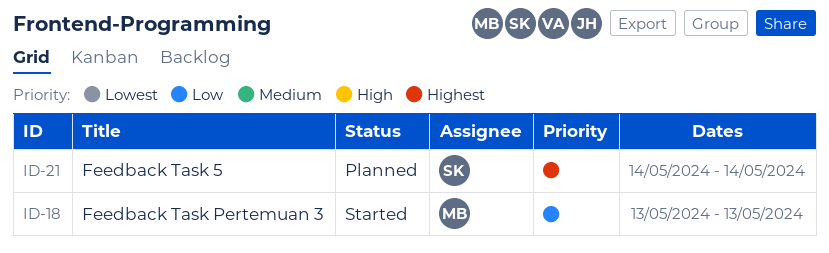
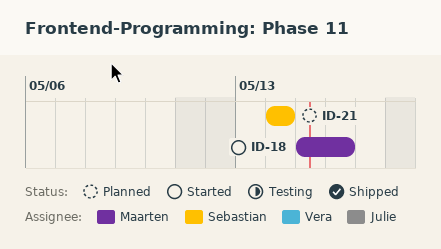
ID-18, start: May 13 -> May 15
ID-18, due: May 13 -> May 16

